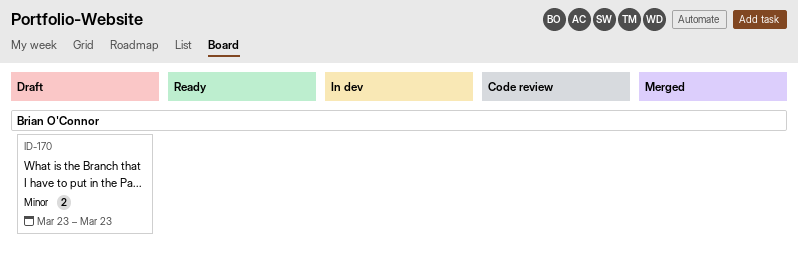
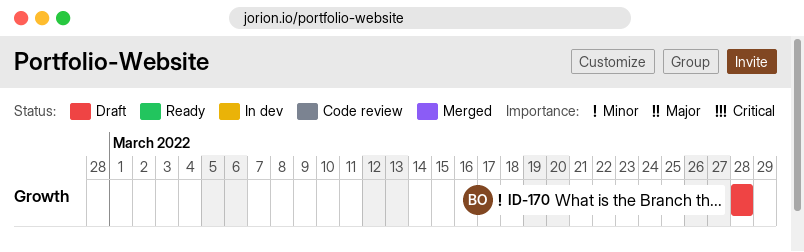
ID-170, start: Mar 23 -> Mar 28
ID-170, due: Mar 23 -> Mar 28

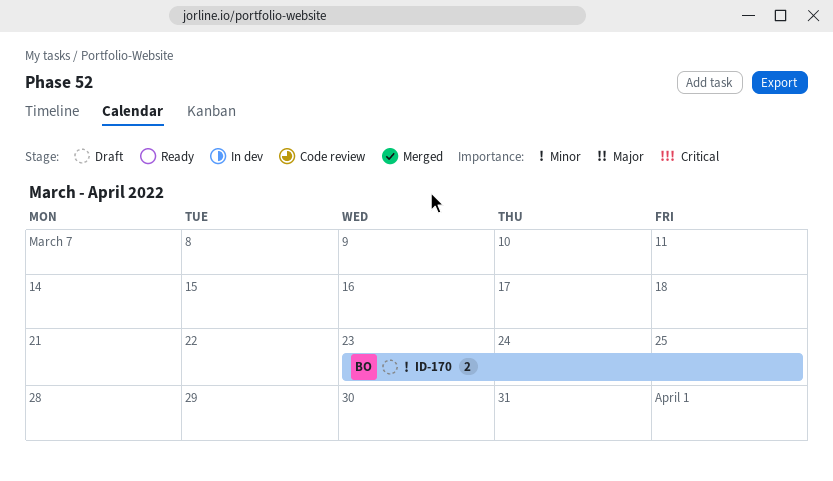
ID-170, start: Mar 28 -> Mar 23
ID-170, due: Mar 28 -> Mar 25

